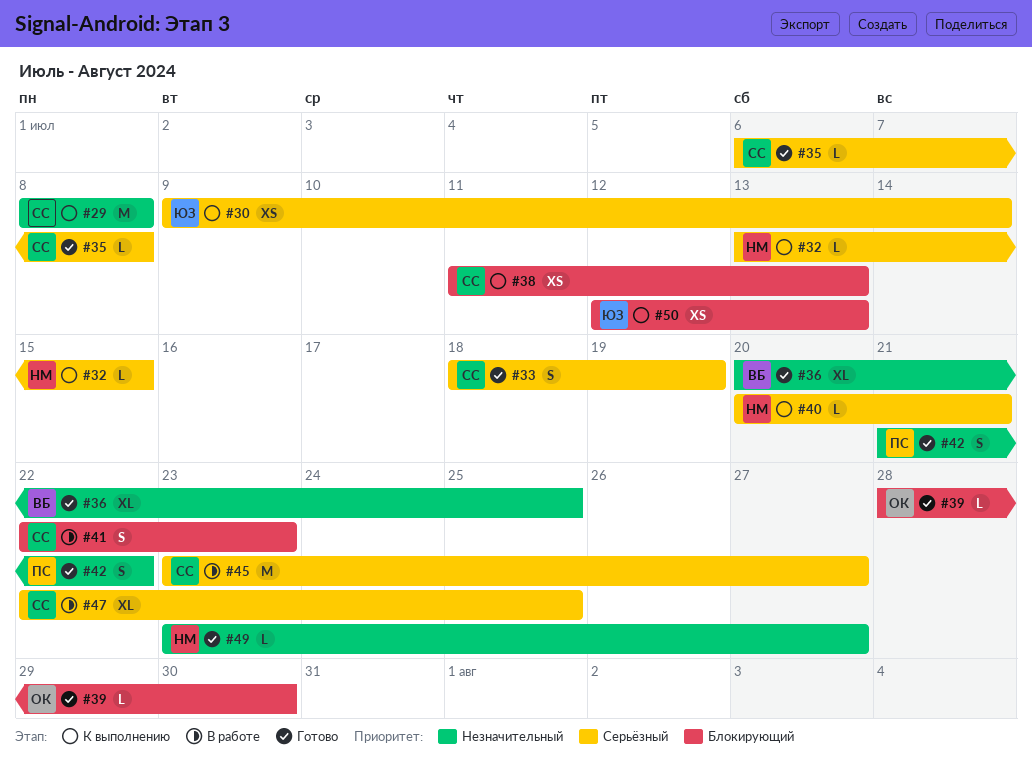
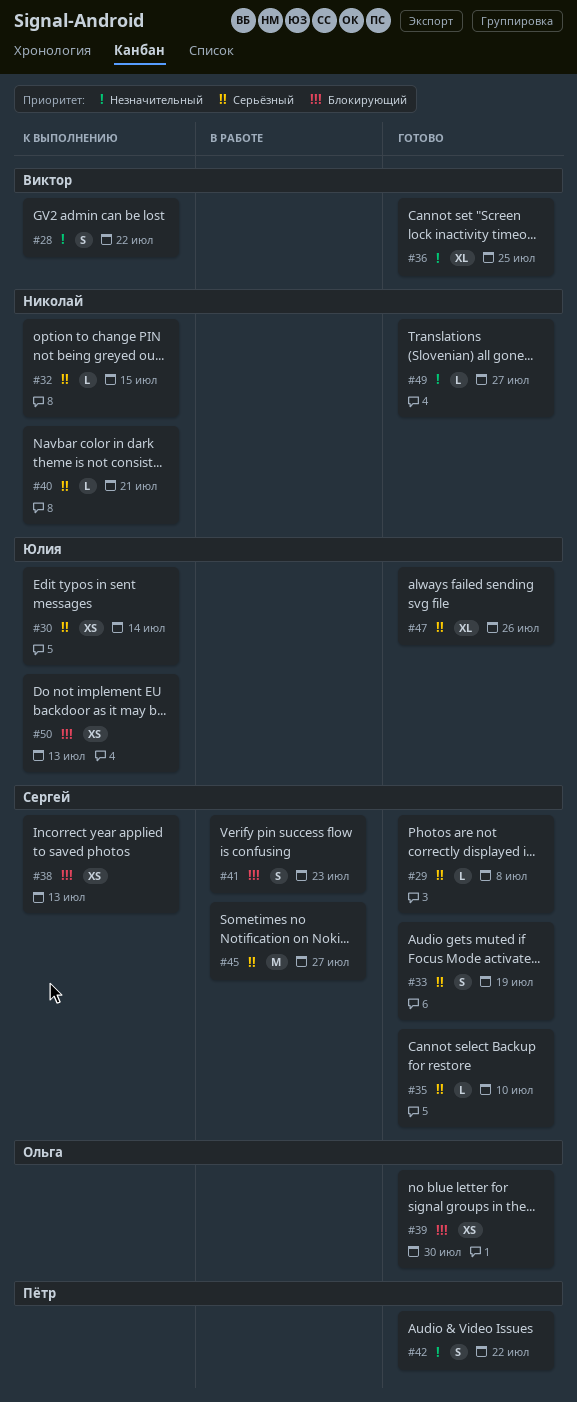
#28: none -> present
#29, status: К выполнению -> Готово
#29, priority: Незначительный -> Серьёзный
#29, estimate: M -> L
#35, due: Jul 8 -> Jul 10
#39, estimate: L -> XS
#47, status: В работе -> Готово
#47, owner: Сергей -> Юлия
#47, due: Jul 25 -> Jul 26

